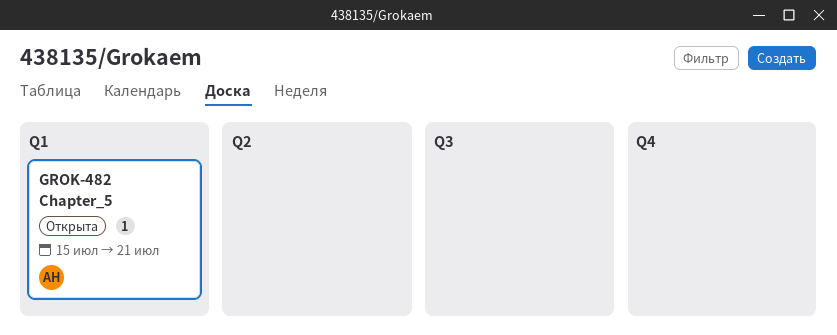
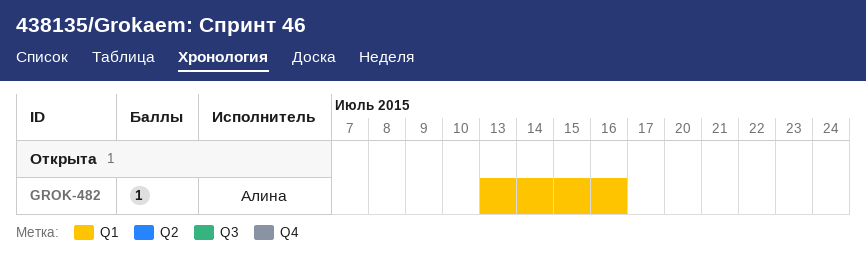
GROK-482, start: Jul 15 -> Jul 13
GROK-482, due: Jul 21 -> Jul 16

